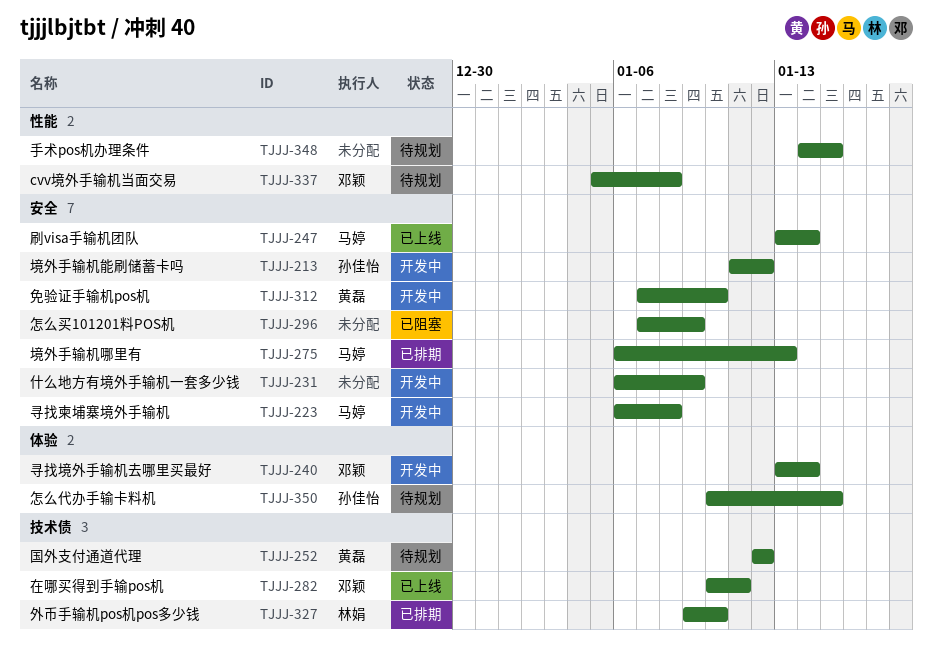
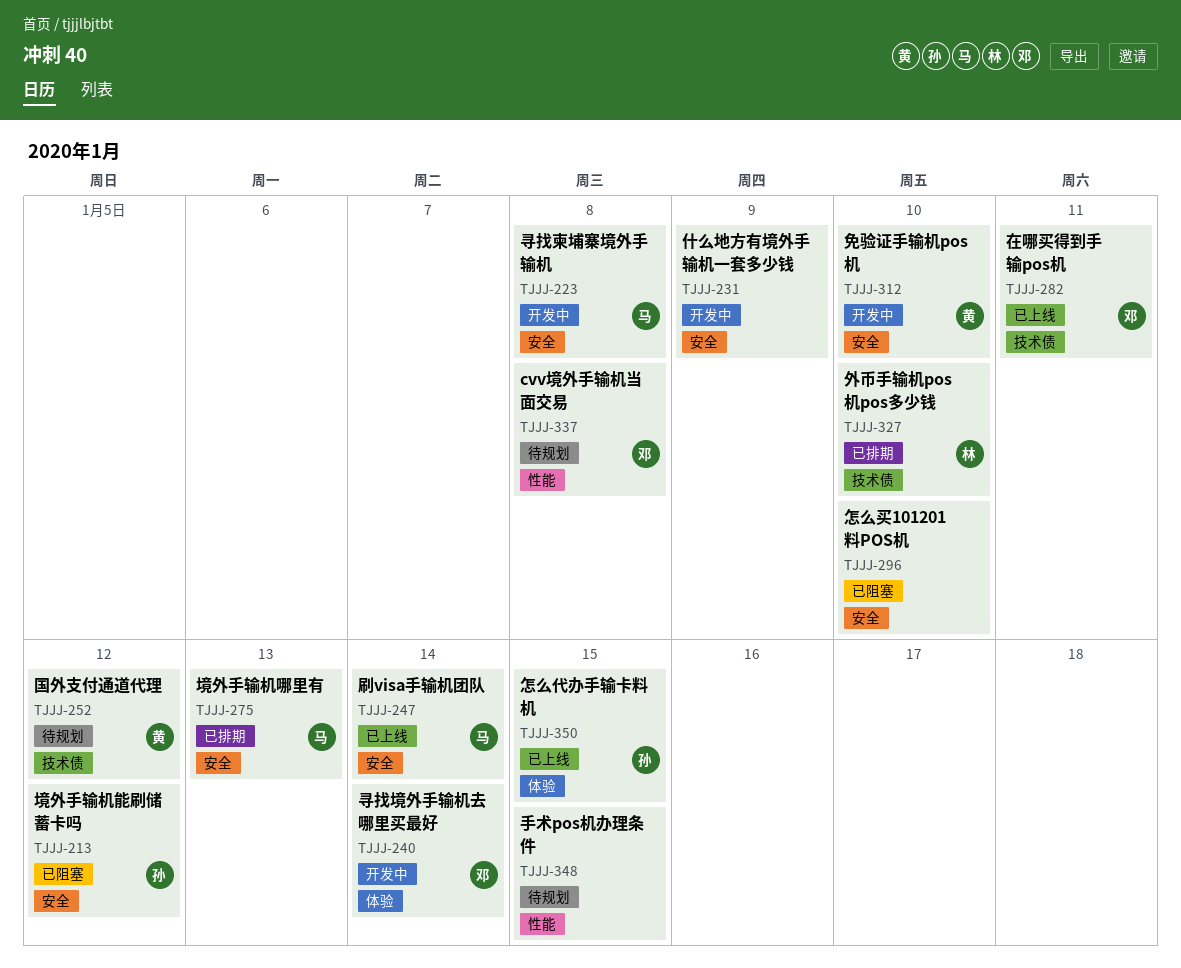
TJJJ-213, status: 开发中 -> 已阻塞
TJJJ-296, due: Jan 9 -> Jan 10
TJJJ-350, status: 待规划 -> 已上线

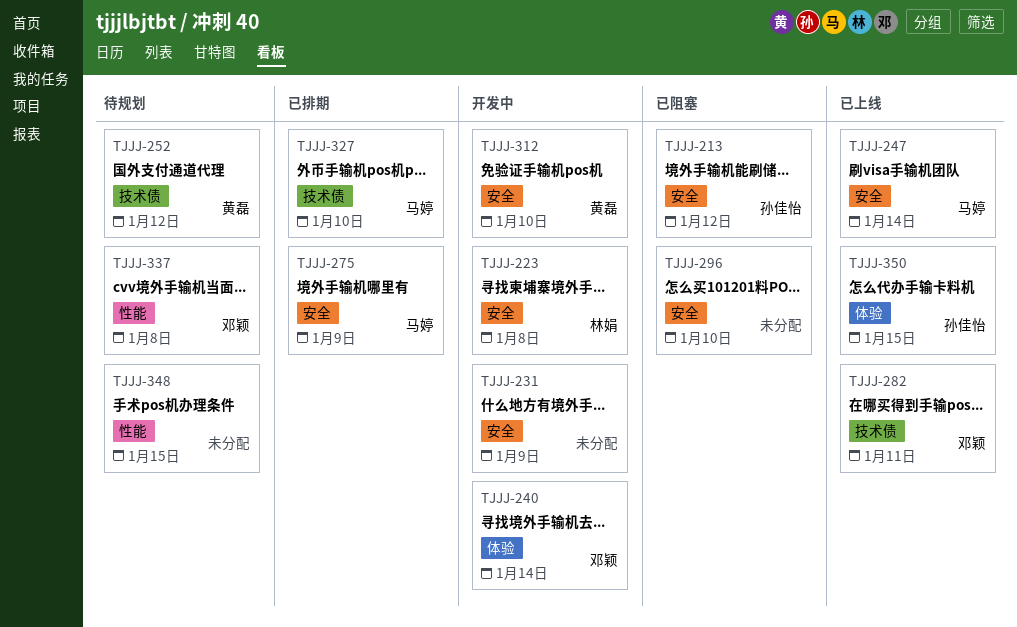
TJJJ-223, owner: 马婷 -> 林娟
TJJJ-275, due: Jan 13 -> Jan 9
TJJJ-327, owner: 林娟 -> 马婷

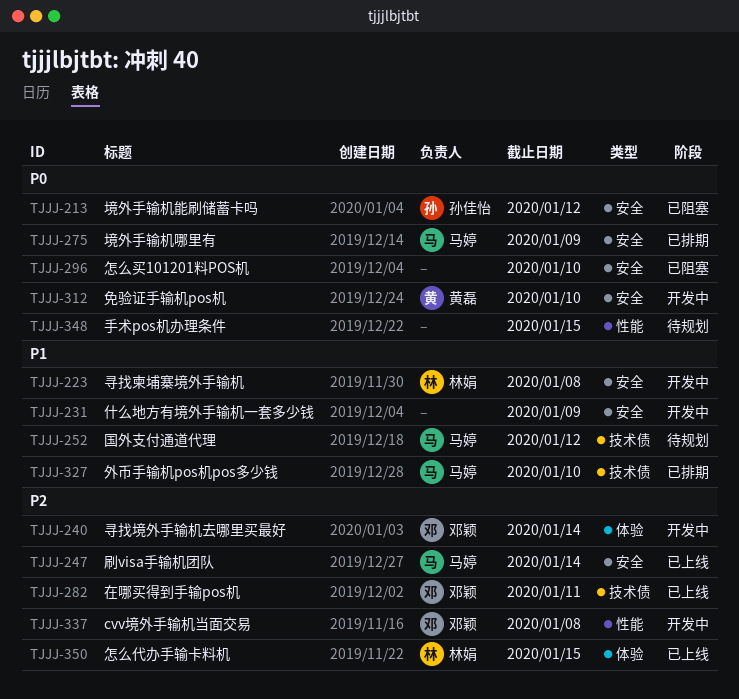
TJJJ-252, owner: 黄磊 -> 马婷
TJJJ-337, status: 待规划 -> 开发中
TJJJ-350, owner: 孙佳怡 -> 林娟

